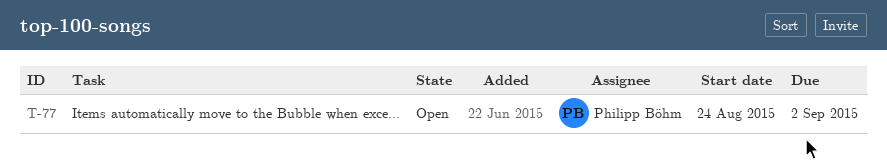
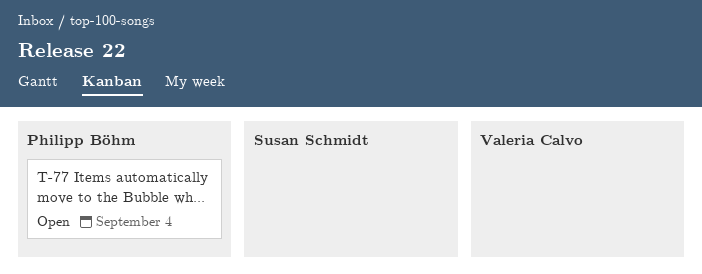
T-77, due: Sep 2 -> Sep 4

